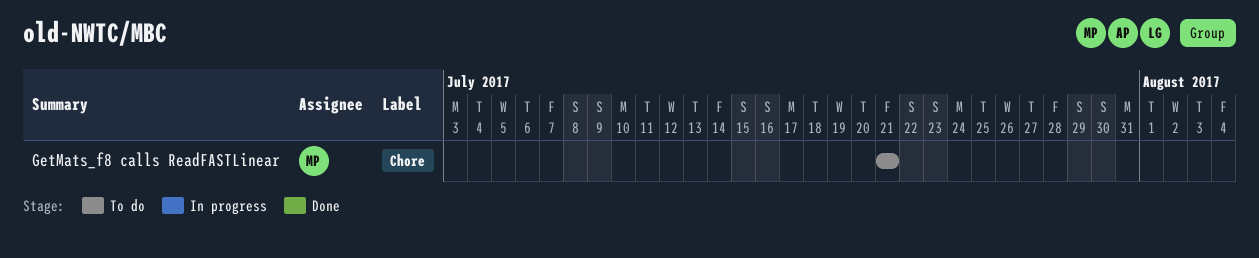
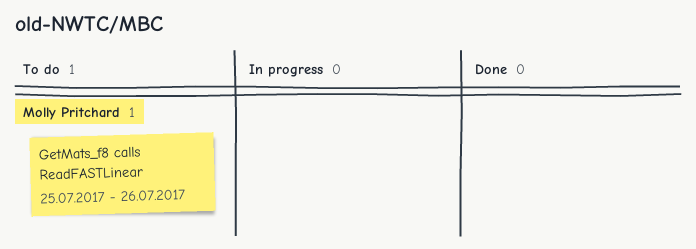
GetMats_f8 calls ReadFASTLinear, start: Jul 21 -> Jul 25
GetMats_f8 calls ReadFASTLinear, due: Jul 21 -> Jul 26

